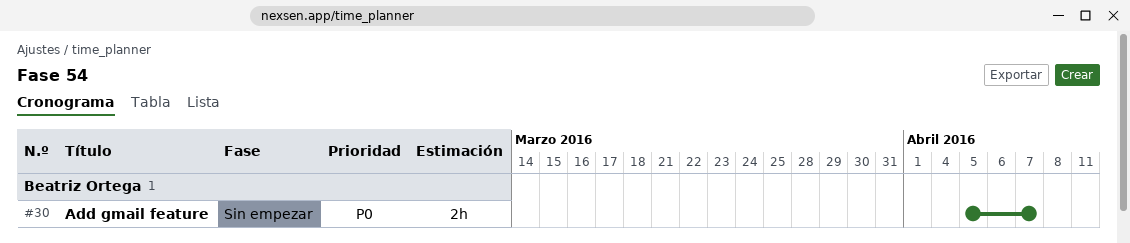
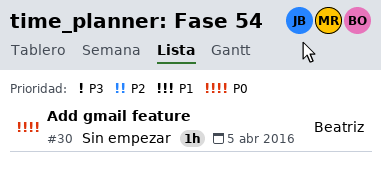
#30, estimate: 2h -> 1h
#30, due: Apr 7 -> Apr 5

